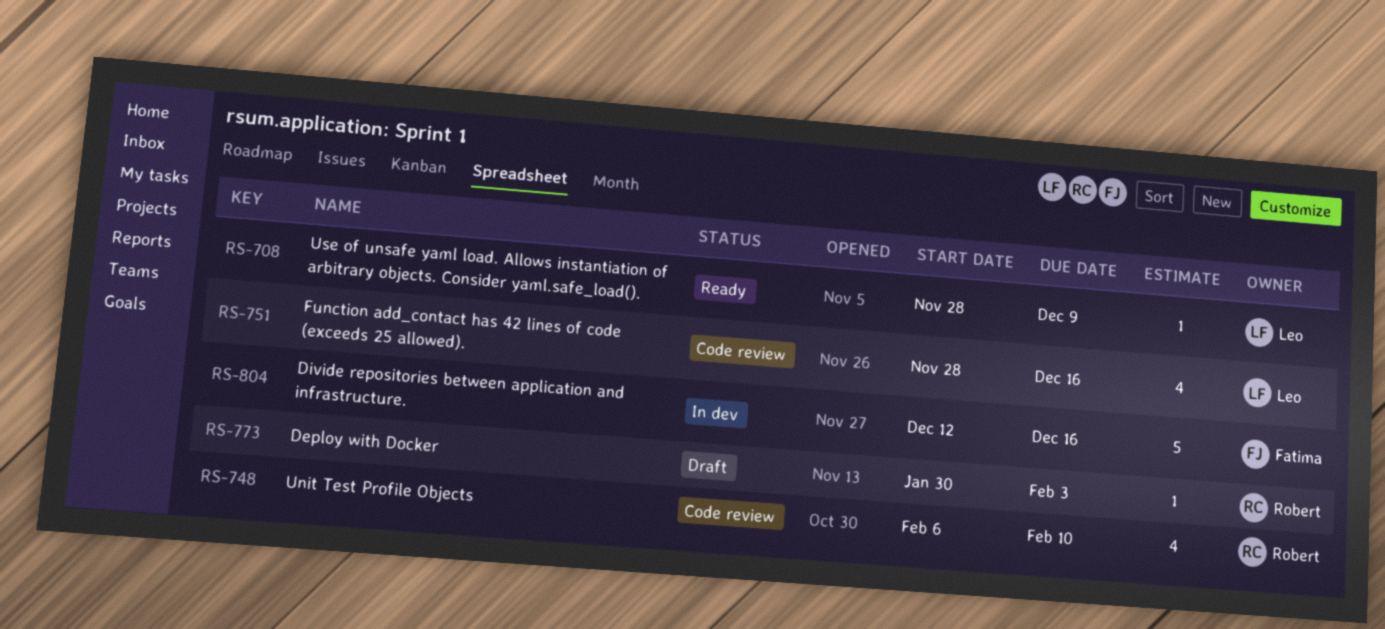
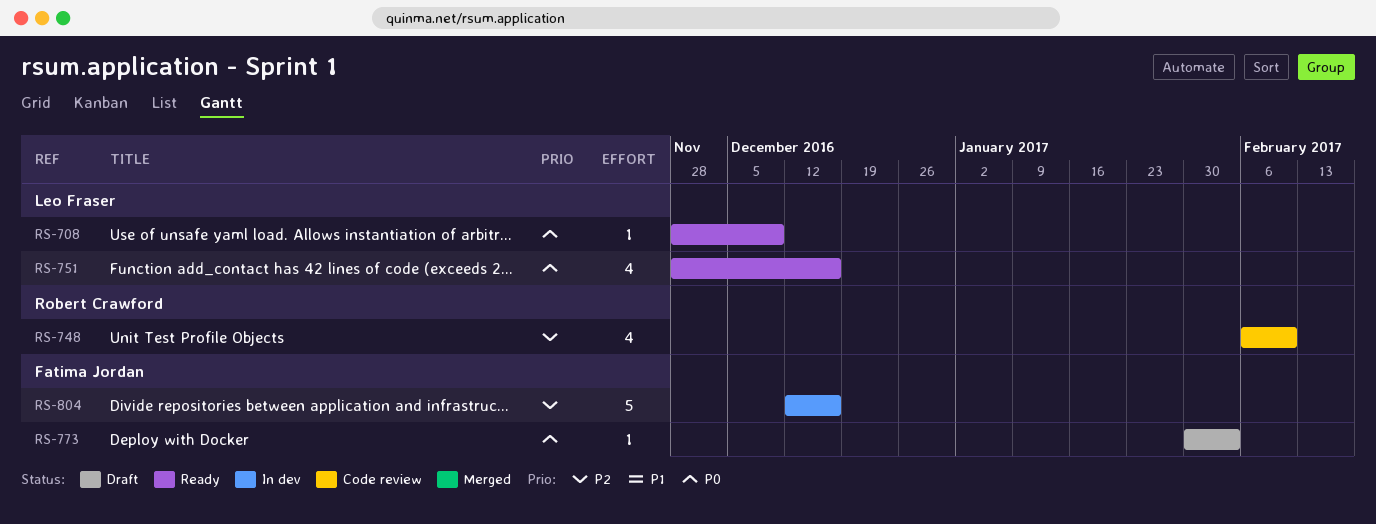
RS-751, status: Code review -> Ready
RS-773, owner: Robert Crawford -> Fatima Jordan

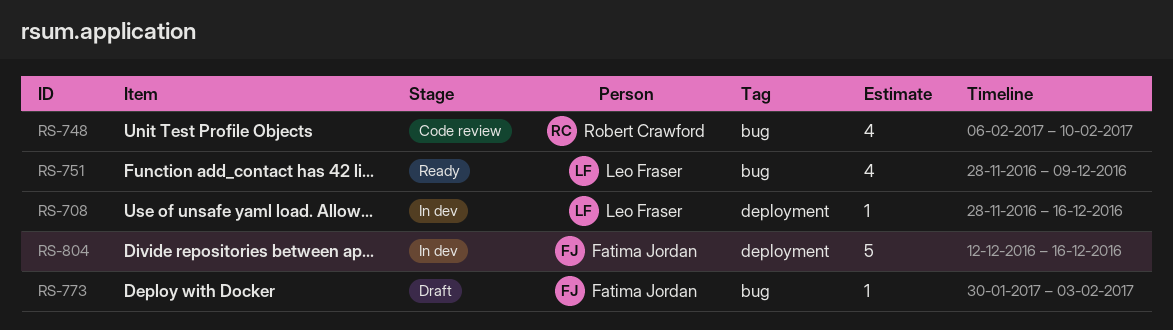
RS-708, status: Ready -> In dev
RS-708, due: Dec 9 -> Dec 16
RS-751, due: Dec 16 -> Dec 9

